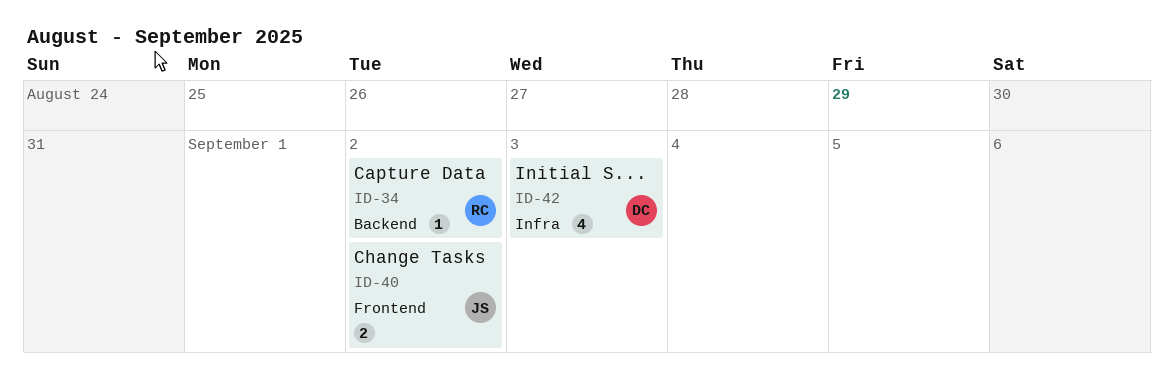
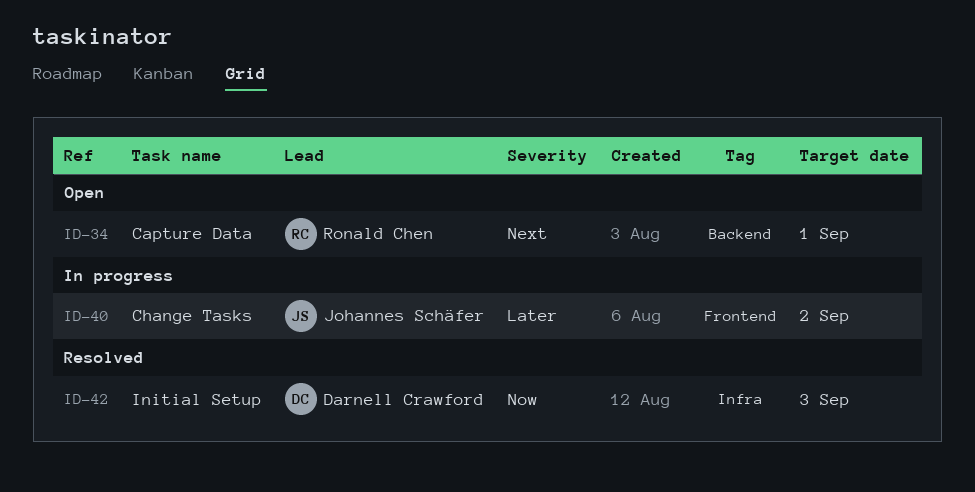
ID-34, due: Sep 2 -> Sep 1

